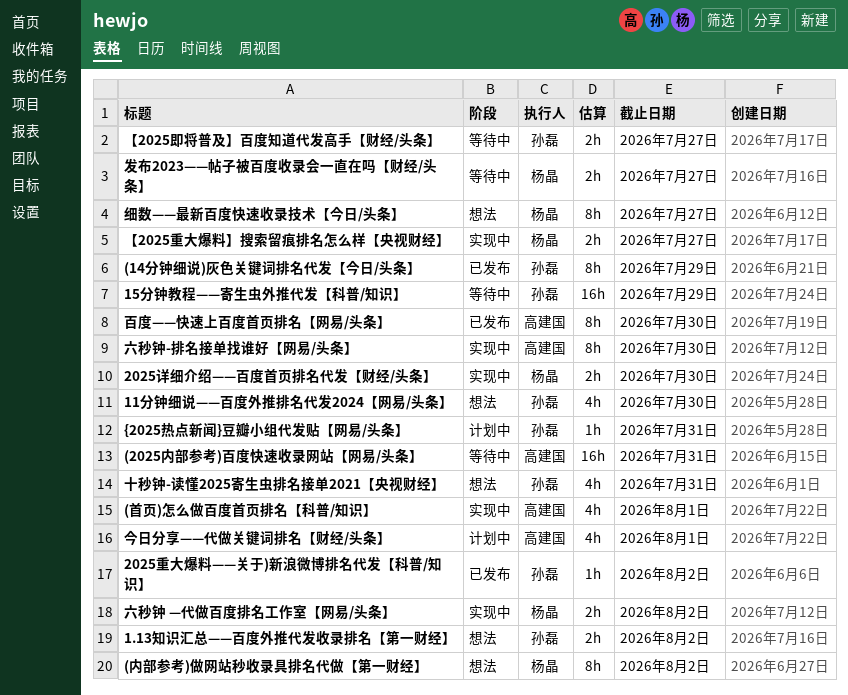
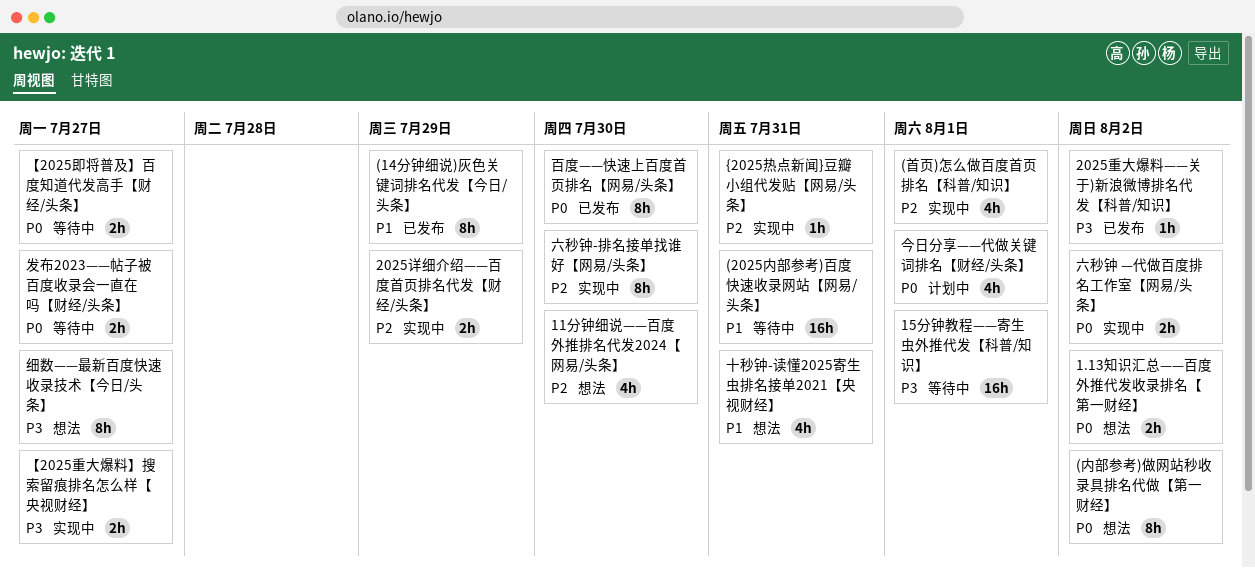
15分钟教程——寄生虫外推代发【科普/知识】, due: Jul 29 -> Aug 1
2025详细介绍——百度首页排名代发【财经/头条】, due: Jul 30 -> Jul 29
{2025热点新闻}豆瓣小组代发贴【网易/头条】, status: 计划中 -> 实现中

